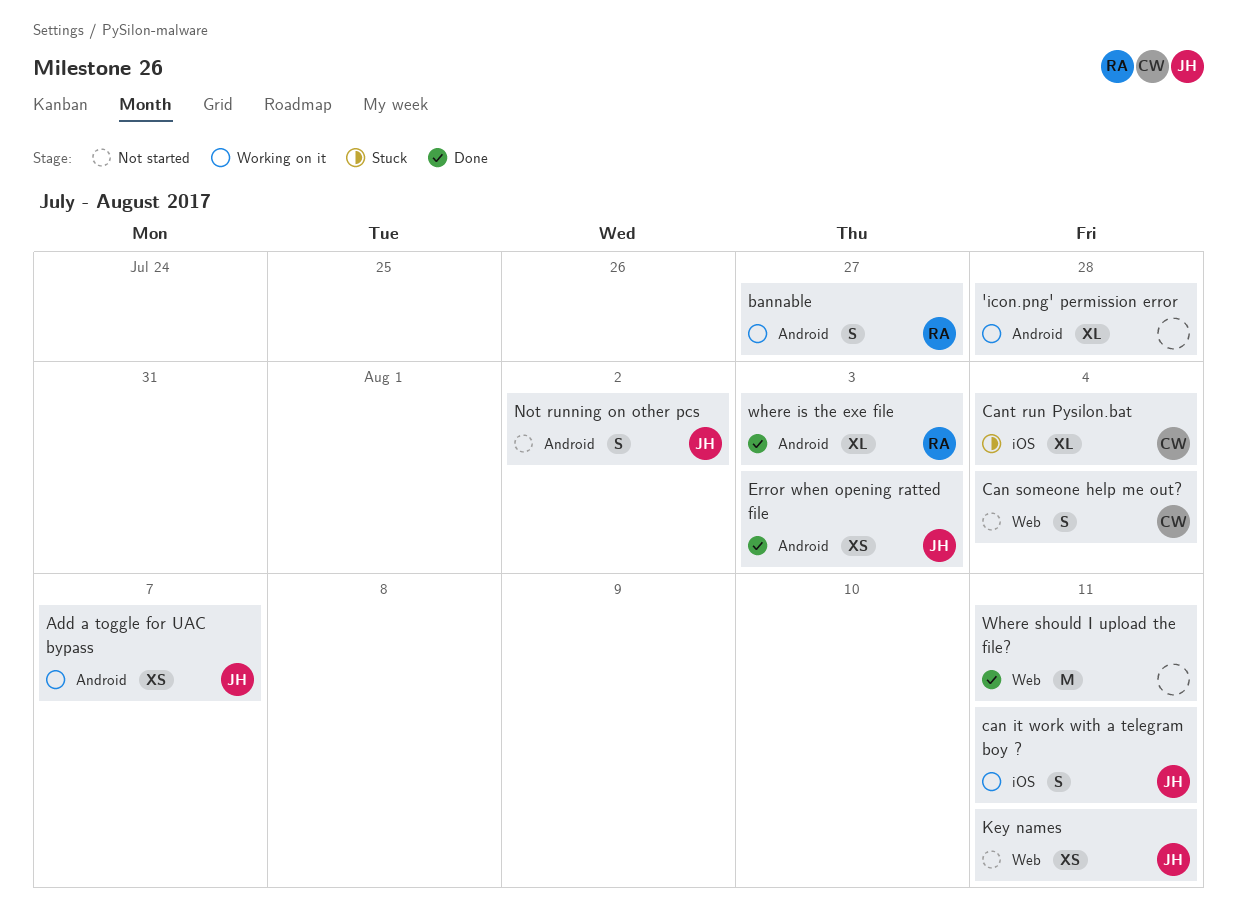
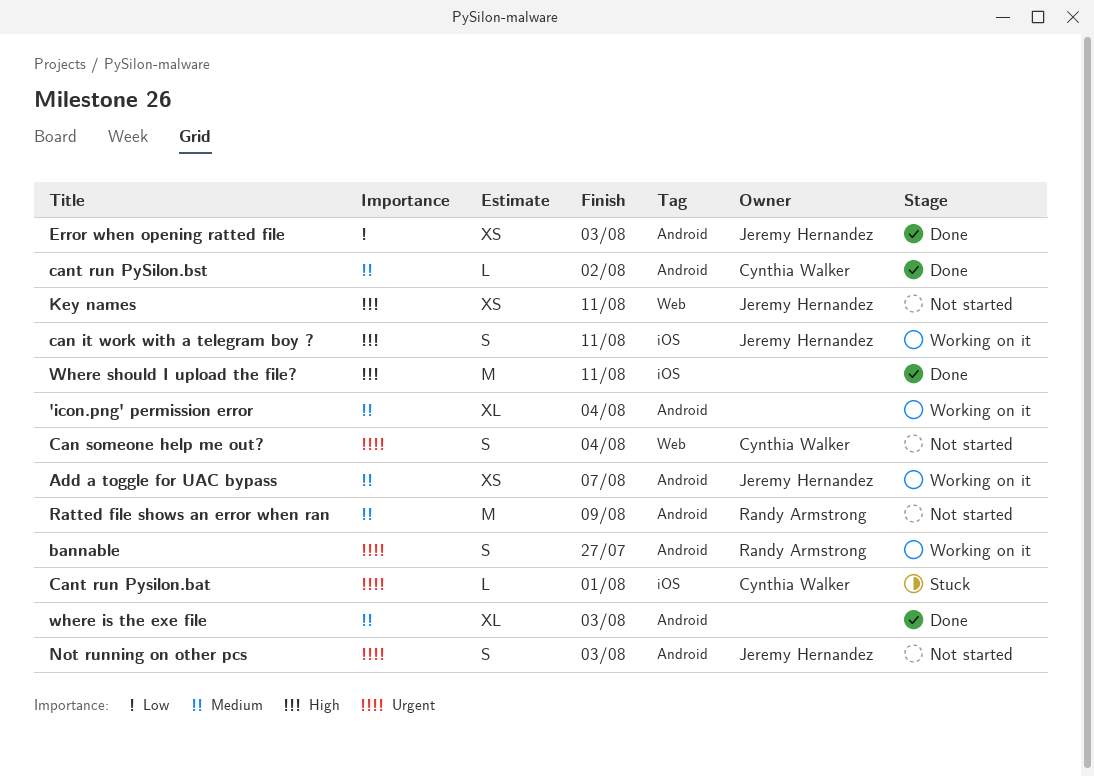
'icon.png' permission error, due: Jul 28 -> Aug 4
Cant run Pysilon.bat, estimate: XL -> L
Cant run Pysilon.bat, due: Aug 4 -> Aug 1
cant run PySilon.bst: none -> present
Not running on other pcs, due: Aug 2 -> Aug 3
Ratted file shows an error when ran: none -> present
where is the exe file, owner: Randy Armstrong -> none
Where should I upload the file?, label: Web -> iOS

